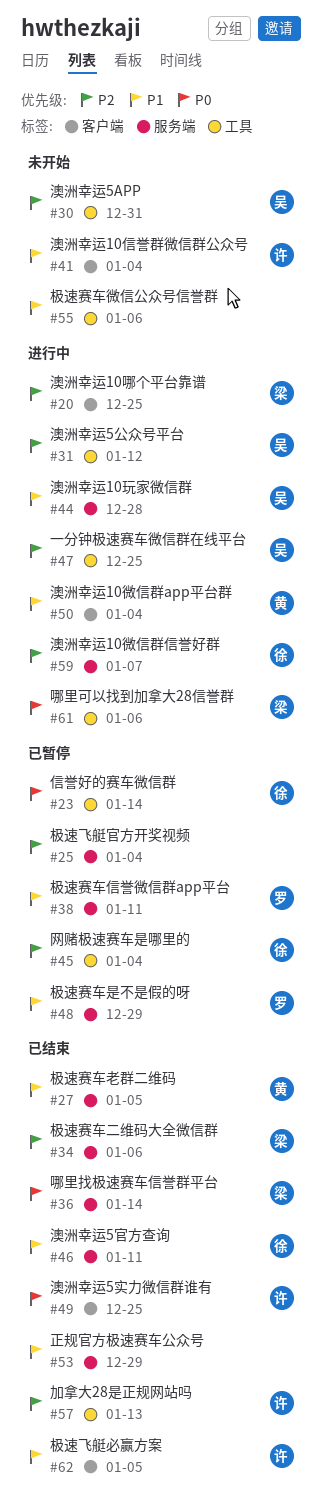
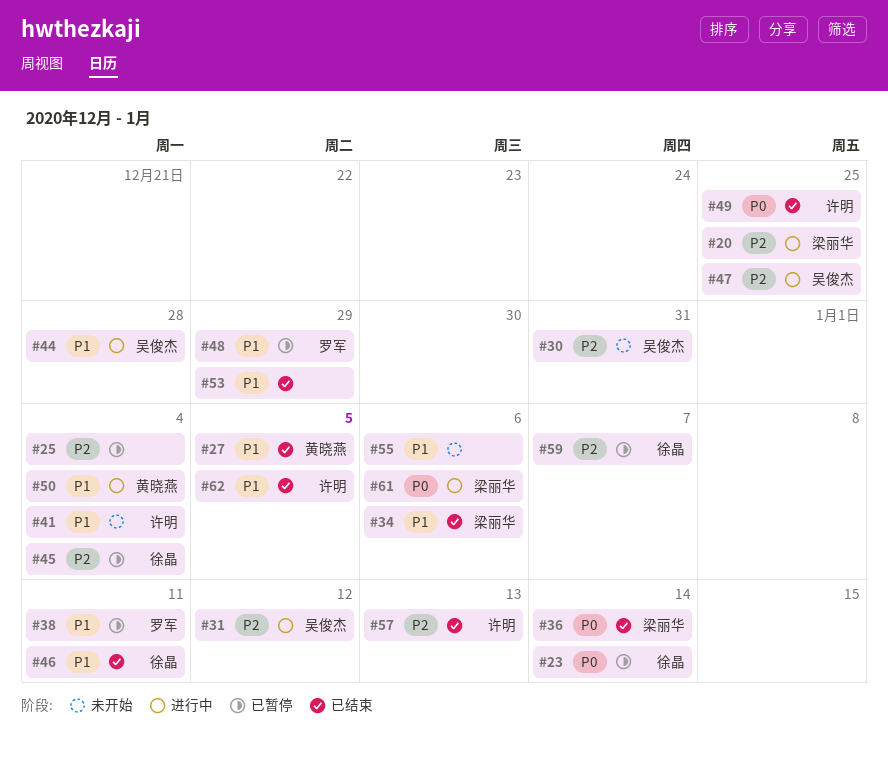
#34, priority: P2 -> P1
#59, status: 进行中 -> 已暂停

